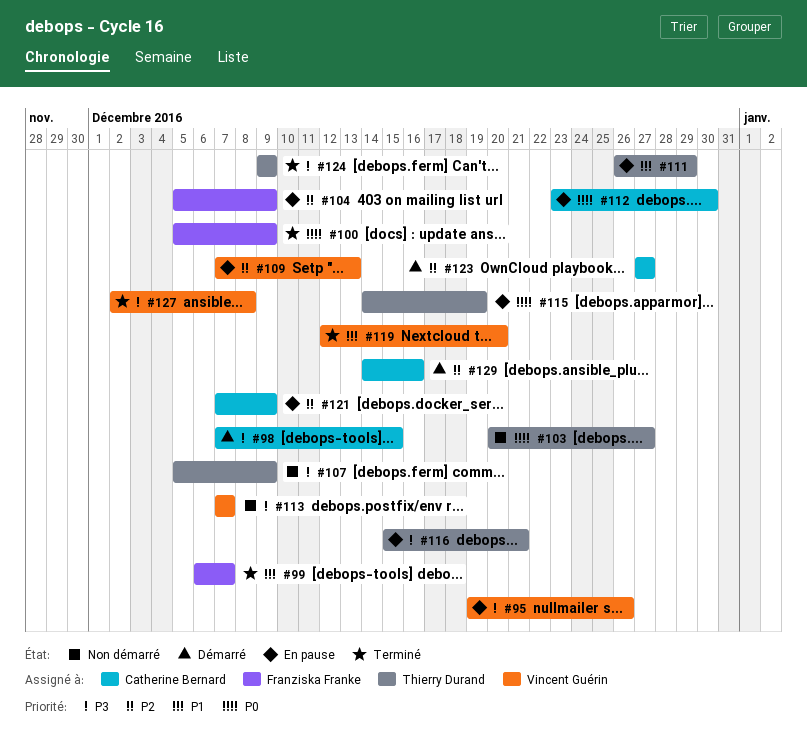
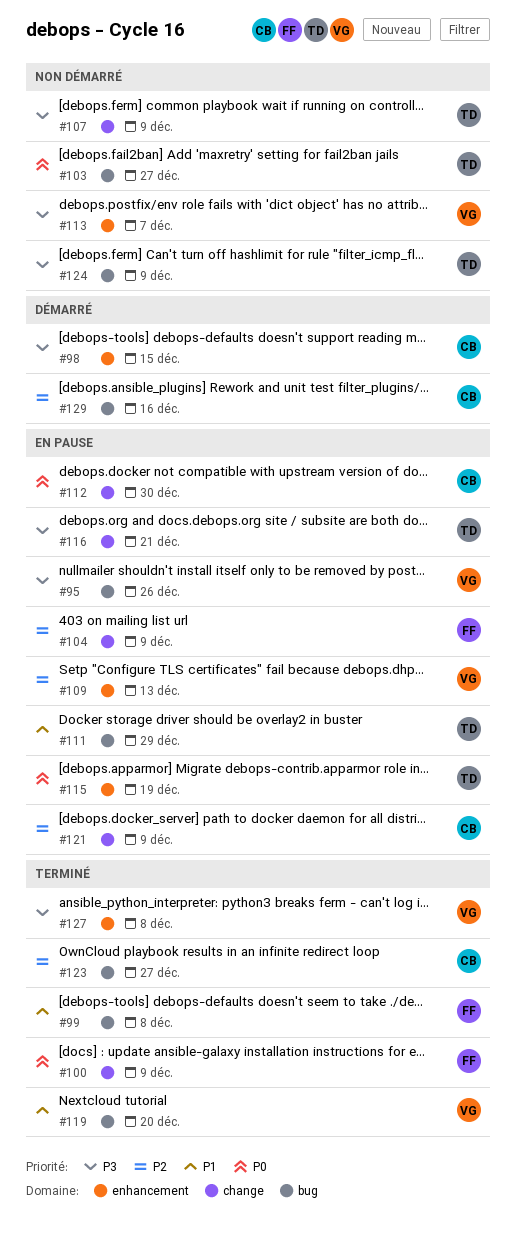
#99, due: Dec 7 -> Dec 8
#123, status: Démarré -> Terminé
#124, status: Terminé -> Non démarré

